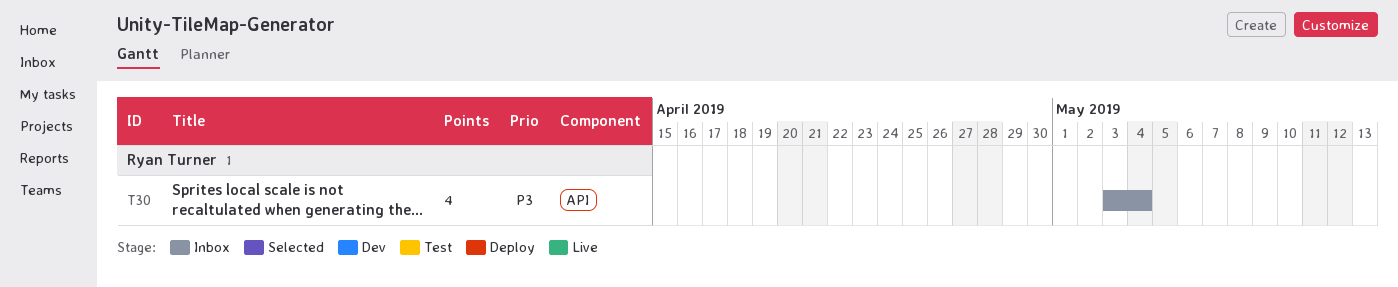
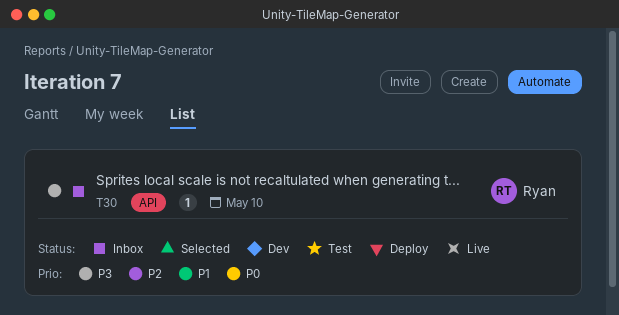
T30, estimate: 4 -> 1
T30, due: May 4 -> May 10

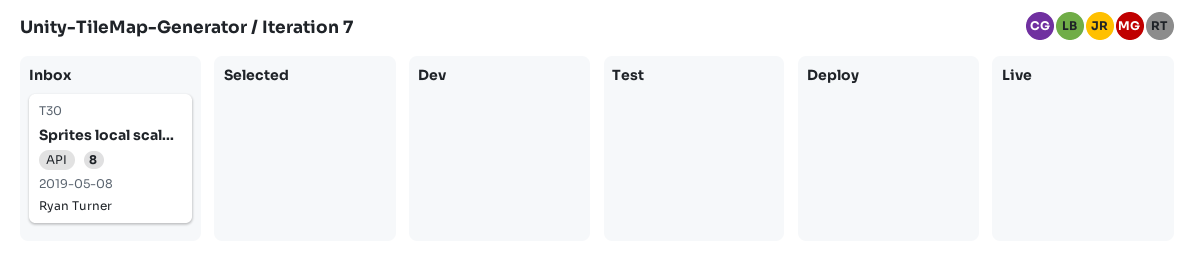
T30, estimate: 1 -> 8
T30, due: May 10 -> May 8

